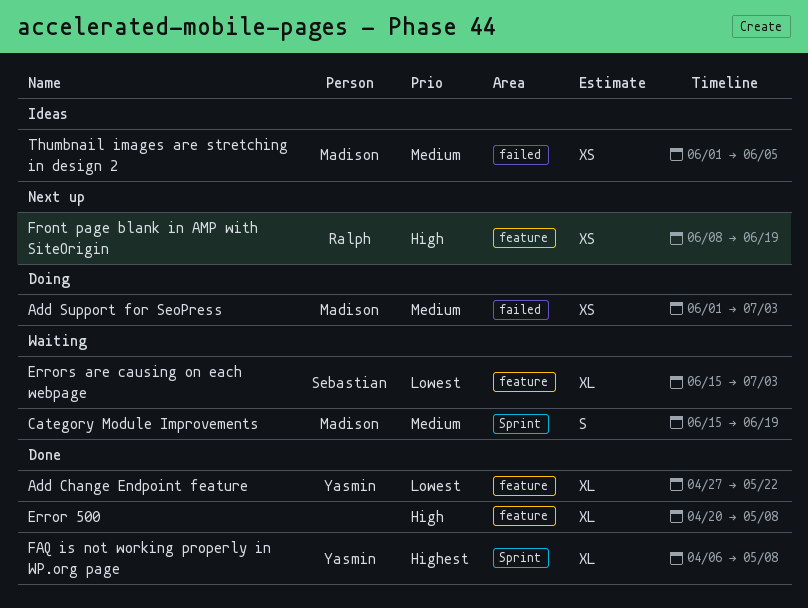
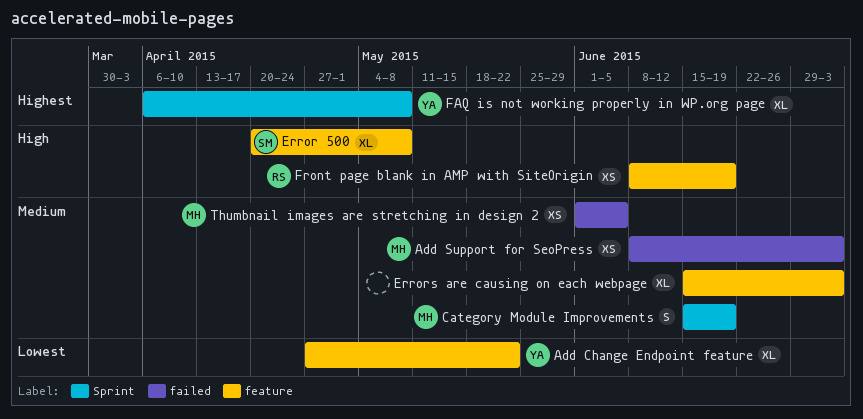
Add Support for SeoPress, start: Jun 1 -> Jun 8
Error 500, owner: none -> Sebastian
Errors are causing on each webpage, owner: Sebastian -> none
Errors are causing on each webpage, priority: Lowest -> Medium

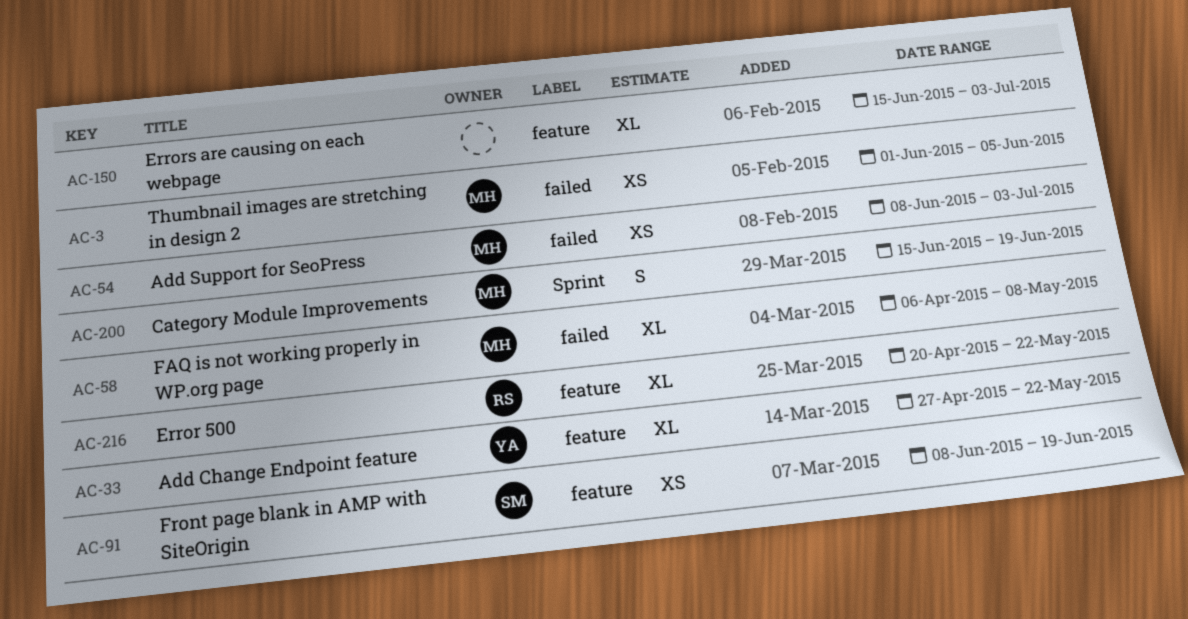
Error 500, owner: SM -> RS
Error 500, due: May 8 -> May 22
FAQ is not working properly in WP.org page, owner: YA -> MH
FAQ is not working properly in WP.org page, label: Sprint -> failed
Front page blank in AMP with SiteOrigin, owner: RS -> SM

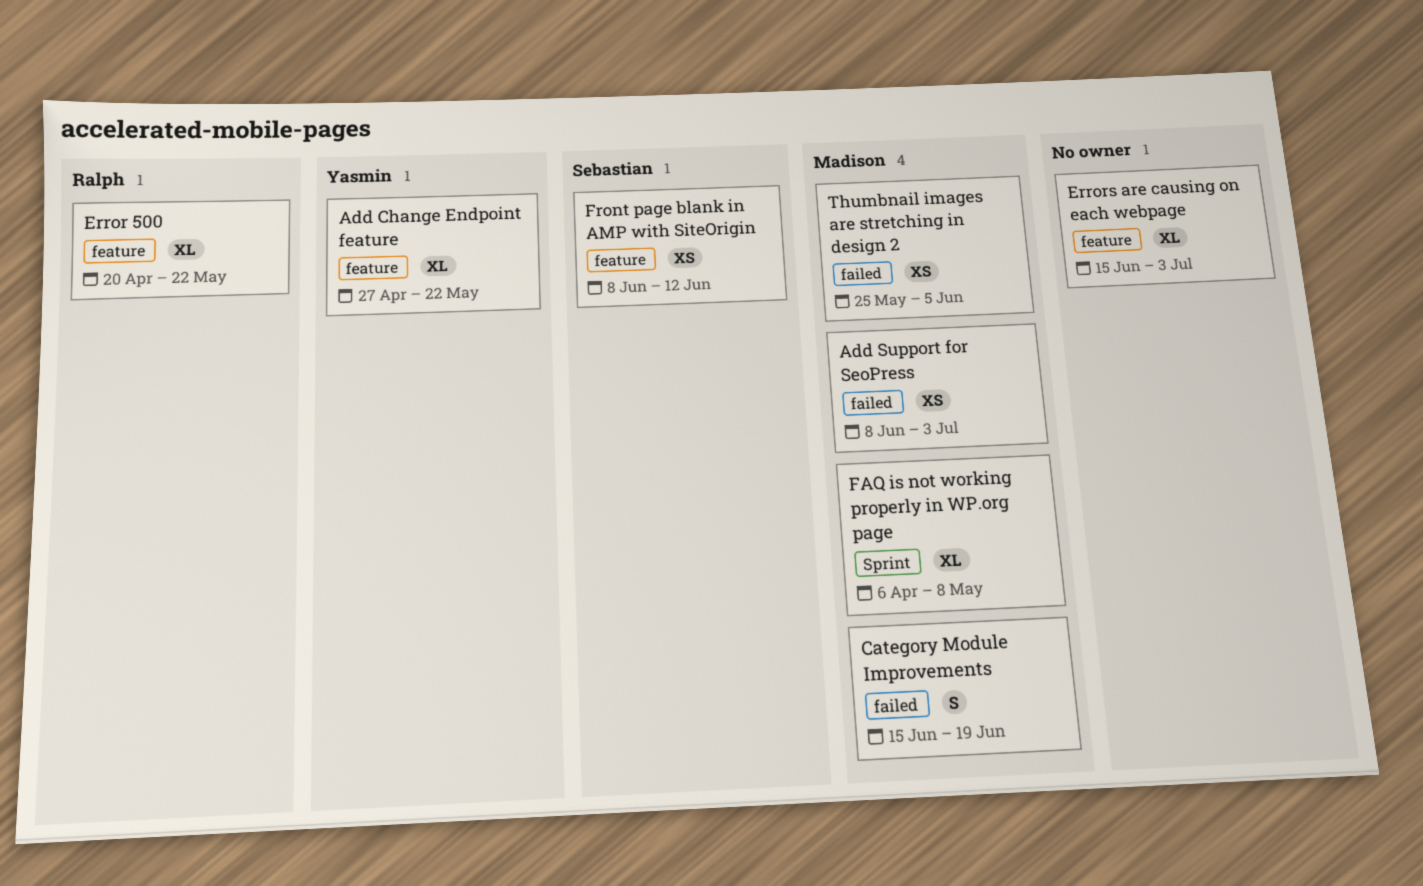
Category Module Improvements, label: Sprint -> failed
FAQ is not working properly in WP.org page, label: failed -> Sprint
Front page blank in AMP with SiteOrigin, due: Jun 19 -> Jun 12
Thumbnail images are stretching in design 2, start: Jun 1 -> May 25

